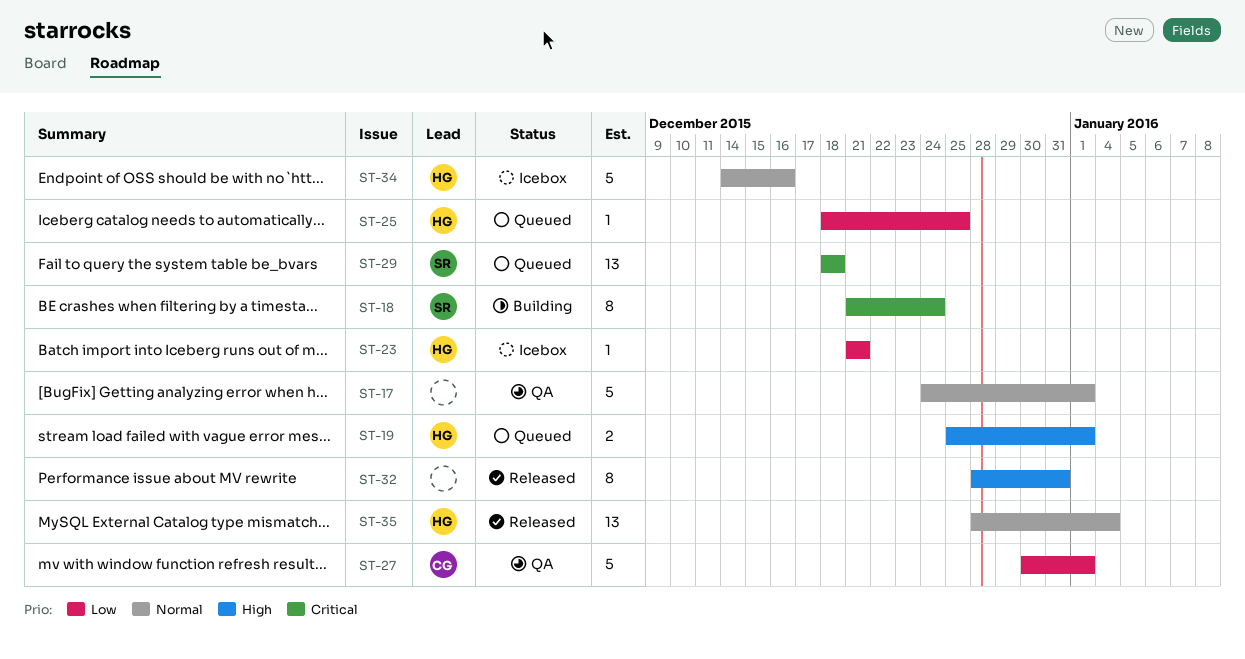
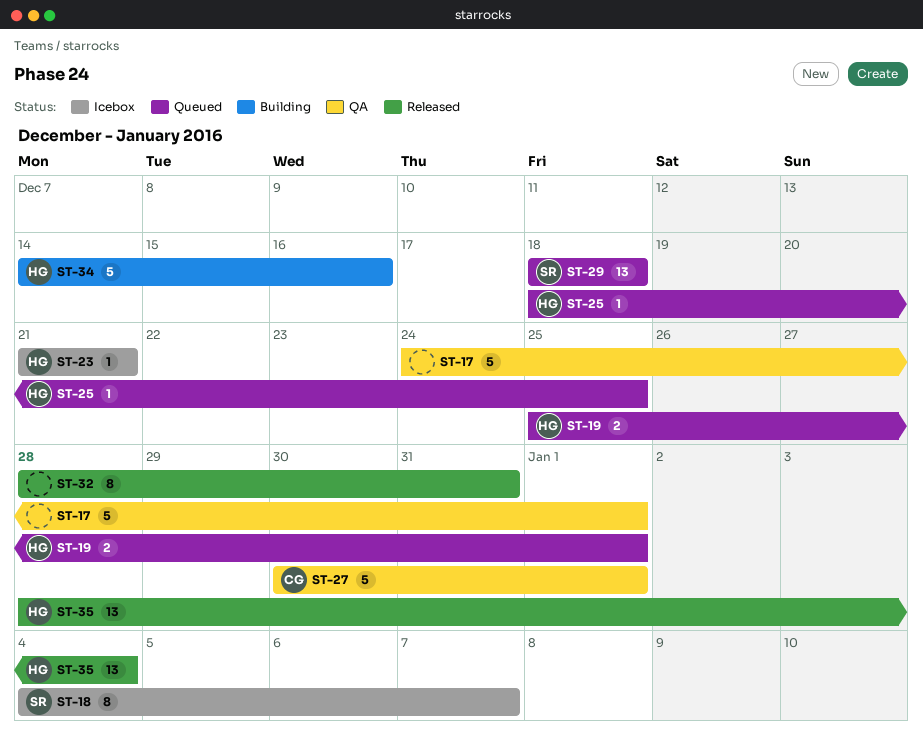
ST-18, status: Building -> Icebox
ST-18, start: Dec 21 -> Jan 4
ST-18, due: Dec 24 -> Jan 7
ST-34, status: Icebox -> Building

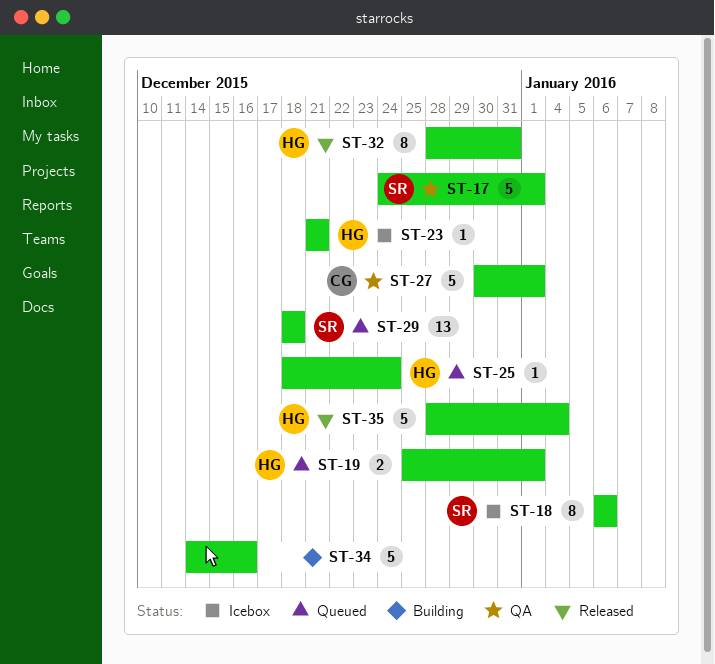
ST-17, owner: none -> SR
ST-18, start: Jan 4 -> Jan 6
ST-18, due: Jan 7 -> Jan 6
ST-25, due: Dec 25 -> Dec 24
ST-32, owner: none -> HG
ST-34, owner: HG -> none
ST-35, estimate: 13 -> 5

